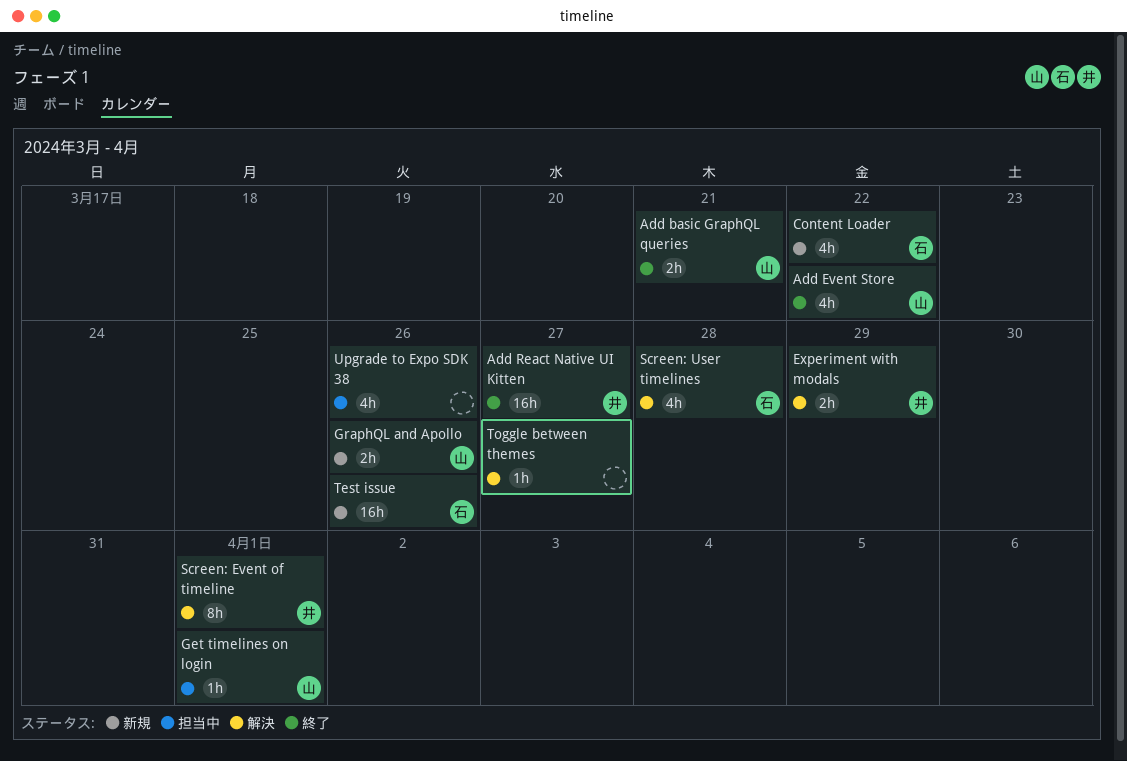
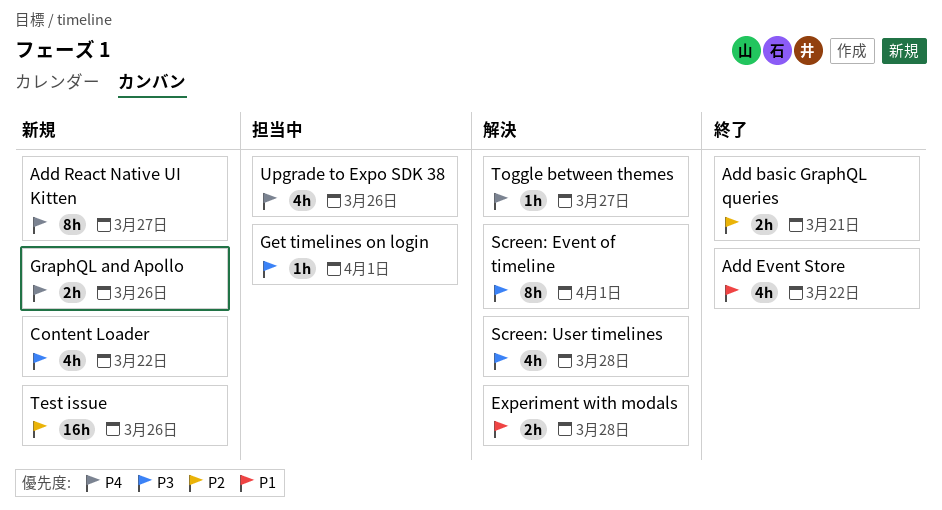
Add React Native UI Kitten, status: 終了 -> 新規
Add React Native UI Kitten, estimate: 16h -> 8h
Experiment with modals, due: Mar 29 -> Mar 28

